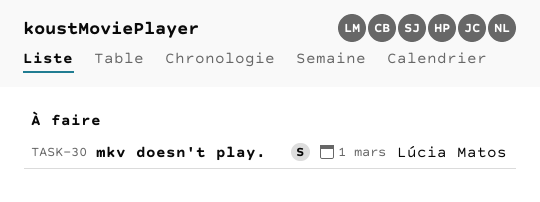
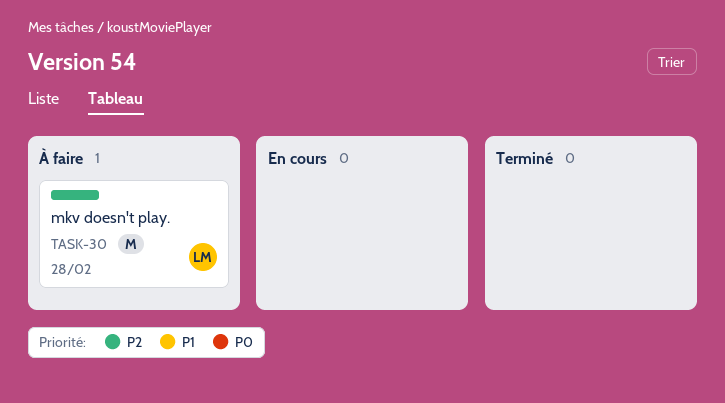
TASK-30, estimate: S -> M
TASK-30, due: Mar 1 -> Feb 28

